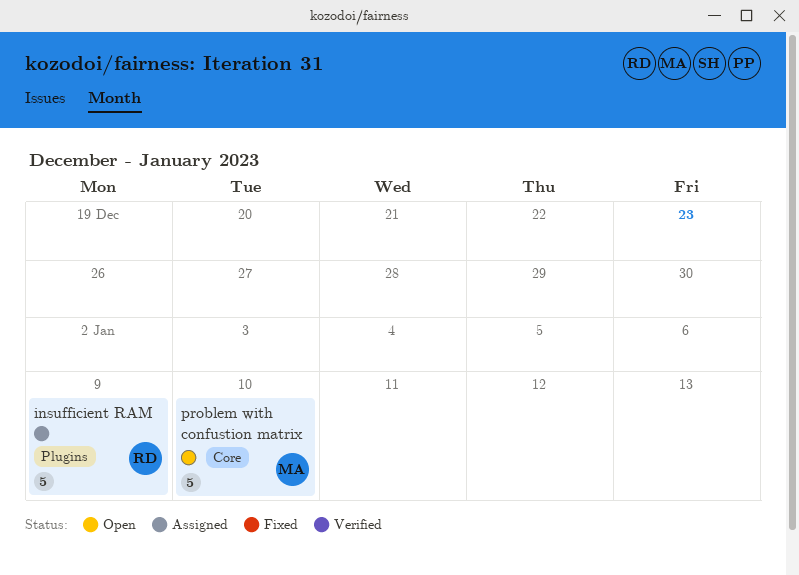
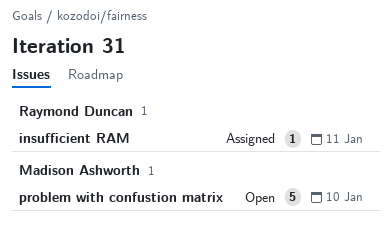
insufficient RAM, estimate: 5 -> 1
insufficient RAM, due: Jan 9 -> Jan 11

